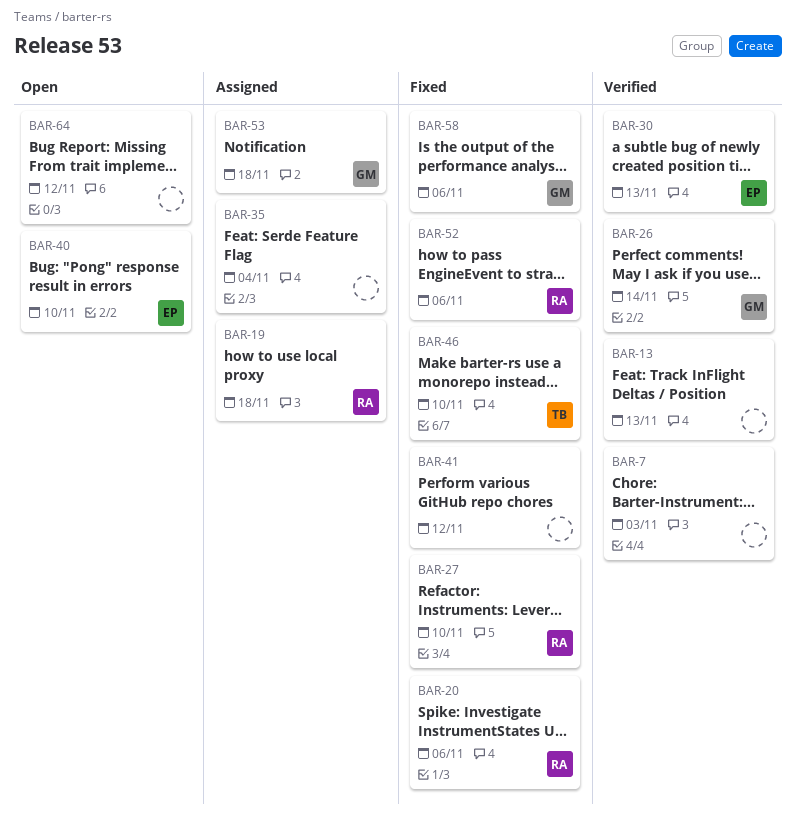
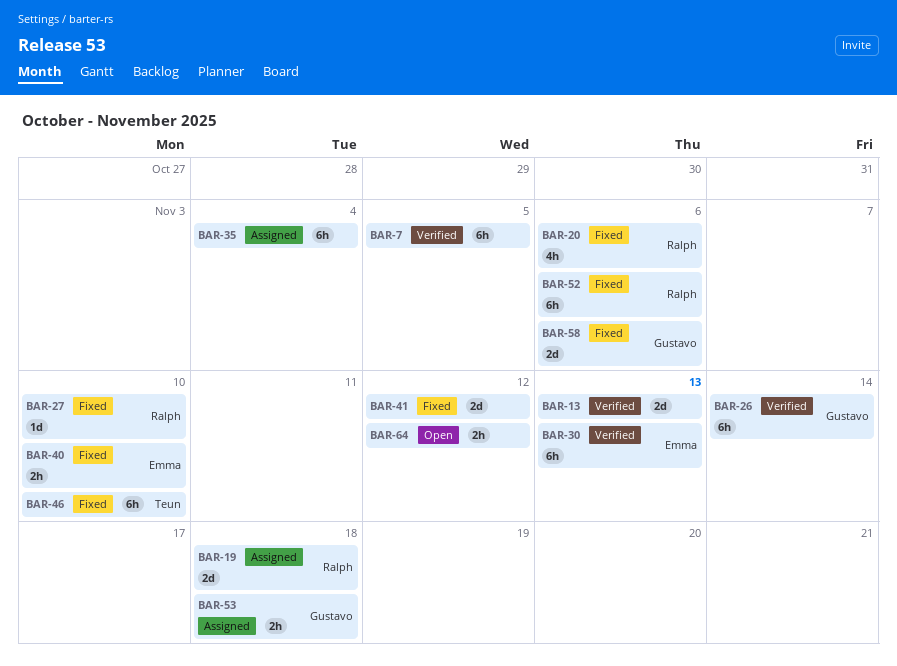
BAR-7, due: Nov 3 -> Nov 5
BAR-40, status: Open -> Fixed

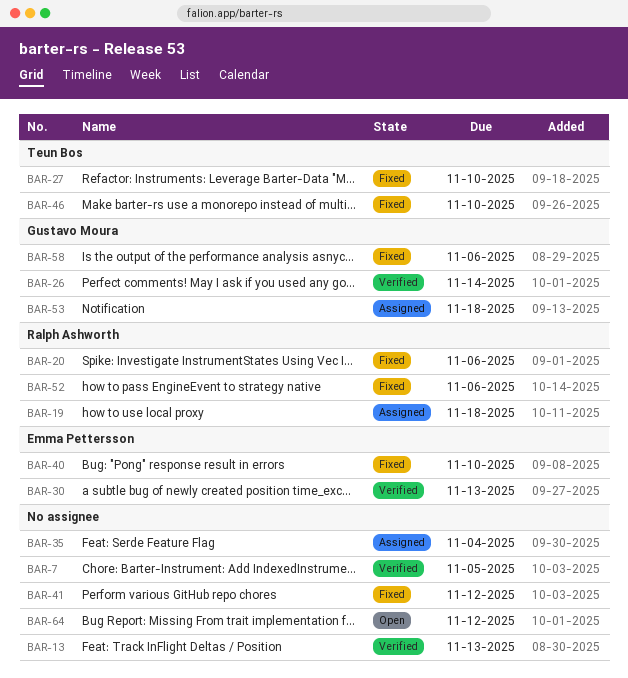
BAR-27, owner: Ralph Ashworth -> Teun Bos

